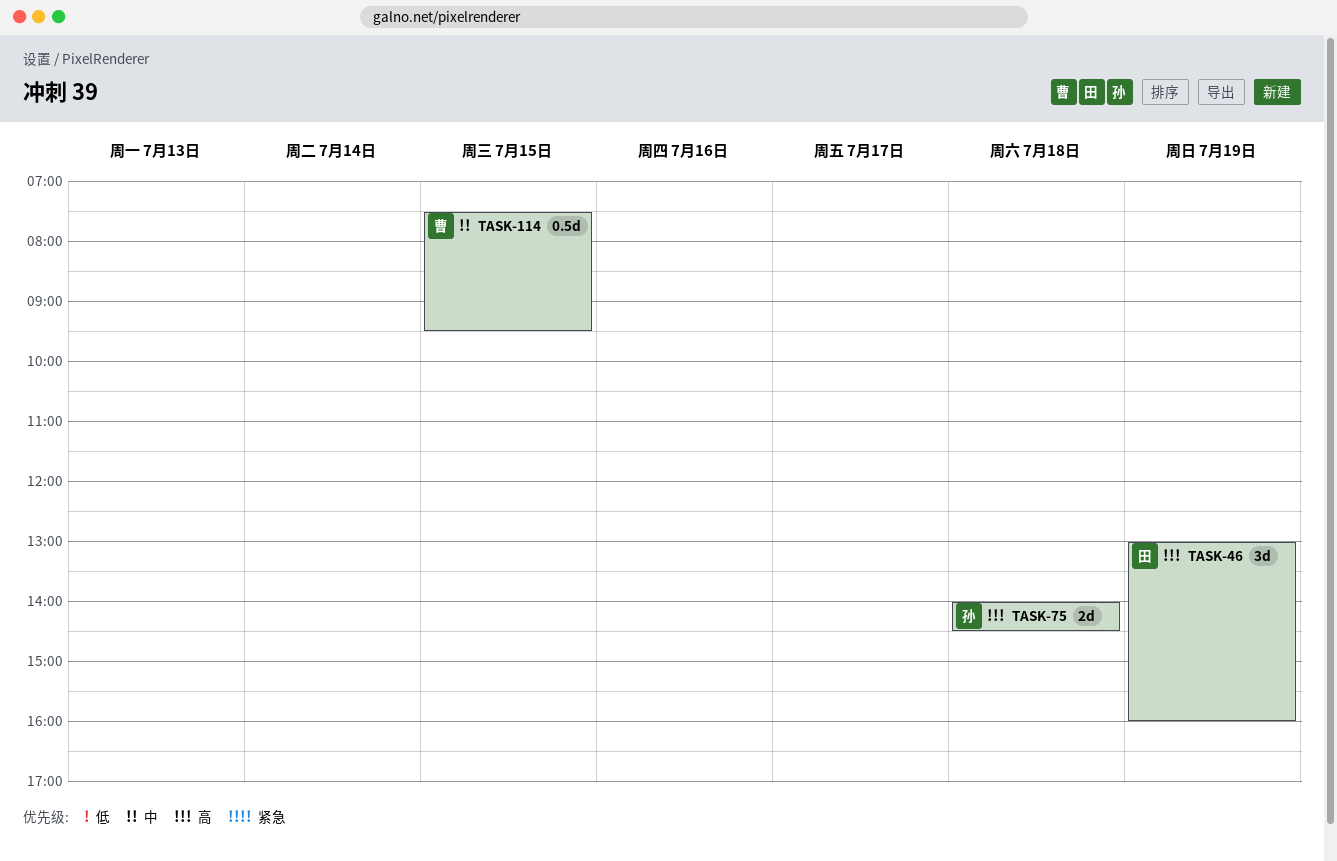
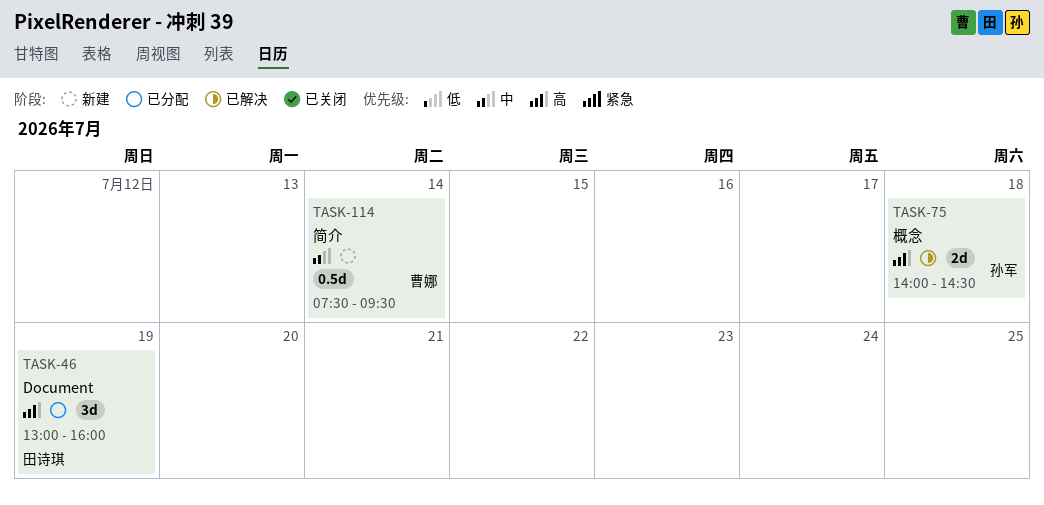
TASK-114, day: Jul 15 -> Jul 14

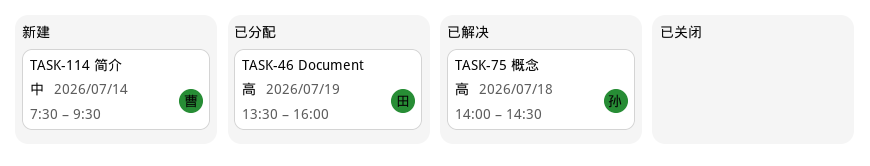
TASK-46, begins: 13:00 -> 13:30

